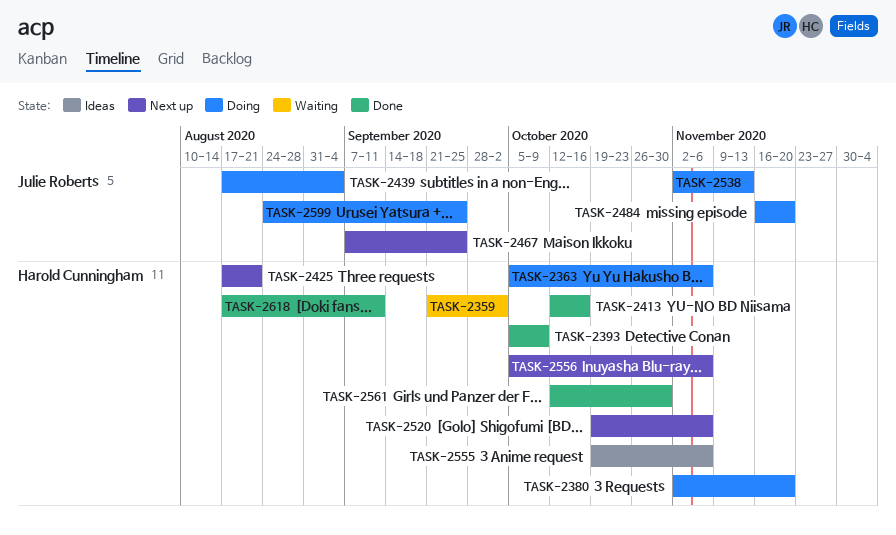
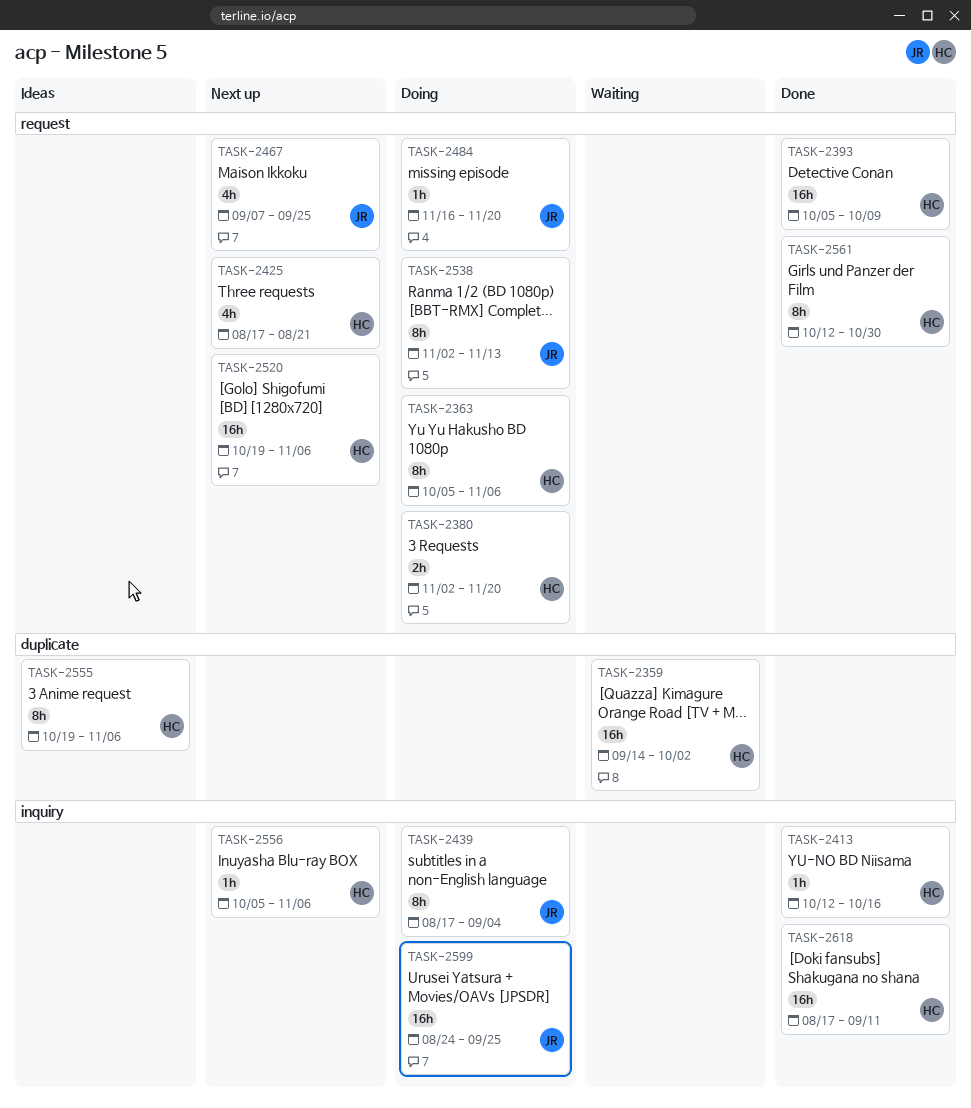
TASK-2359, start: Sep 21 -> Sep 14

